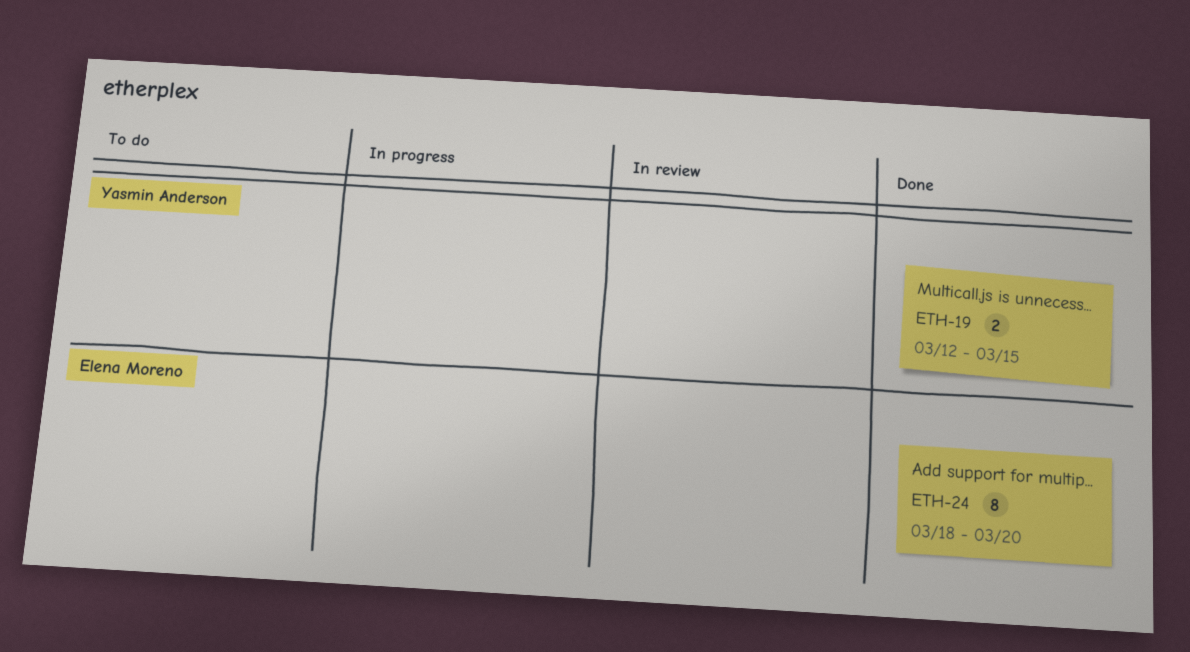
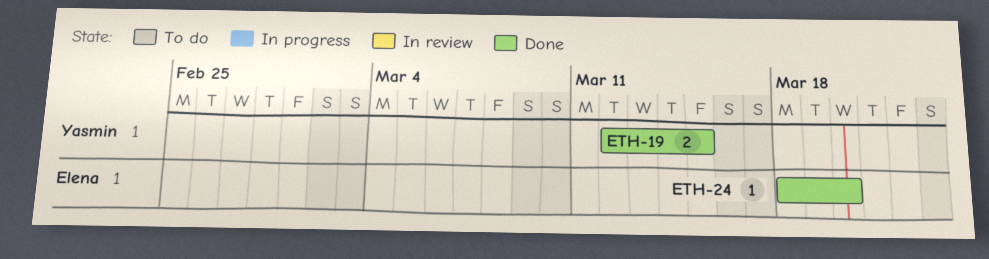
ETH-24, estimate: 8 -> 1

